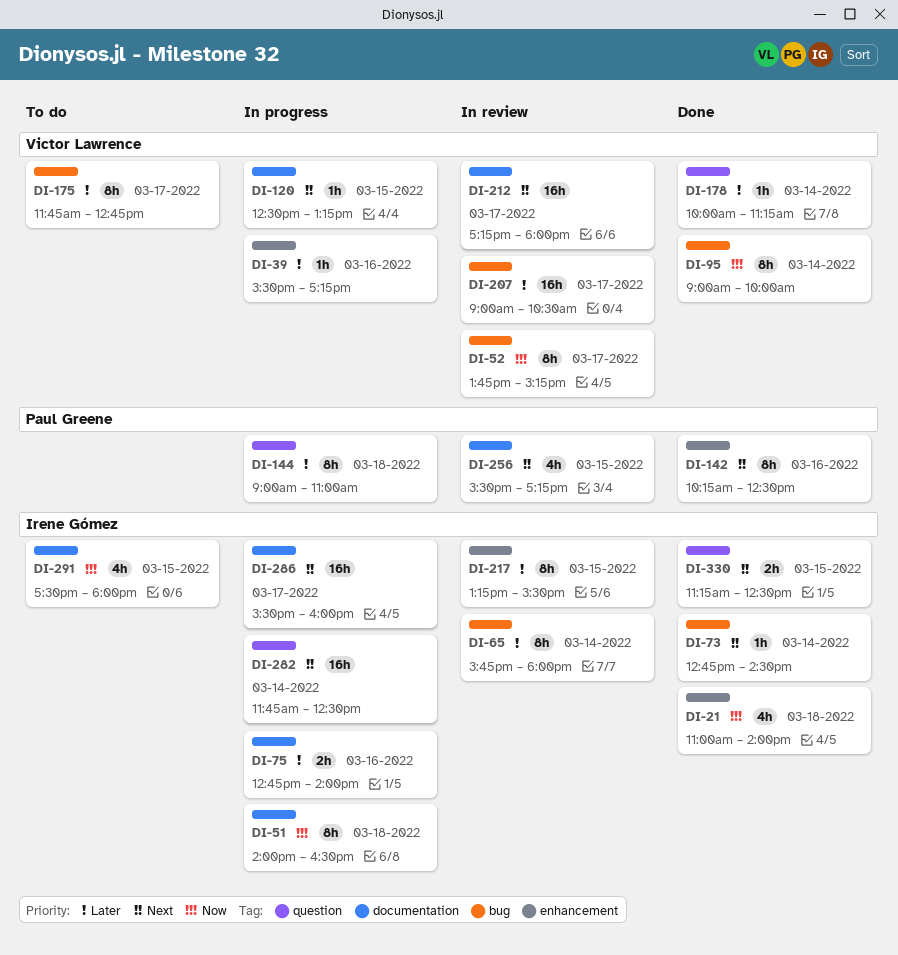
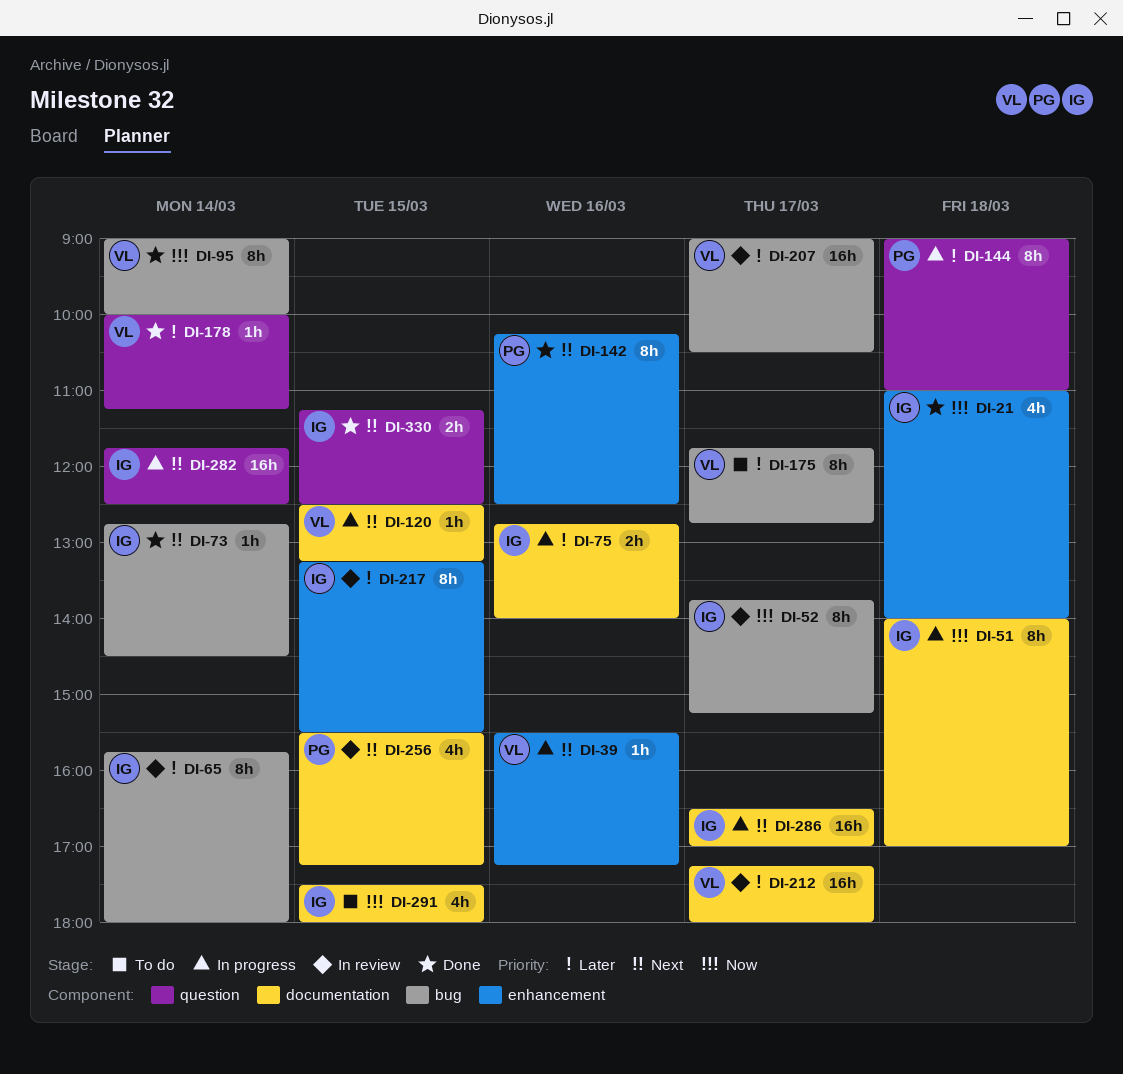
DI-39, priority: Later -> Next
DI-51, ends: 16:30 -> 17:00
DI-52, owner: Victor Lawrence -> Irene Gómez
DI-212, priority: Next -> Later
DI-286, begins: 15:30 -> 16:30
DI-286, ends: 16:00 -> 17:00

